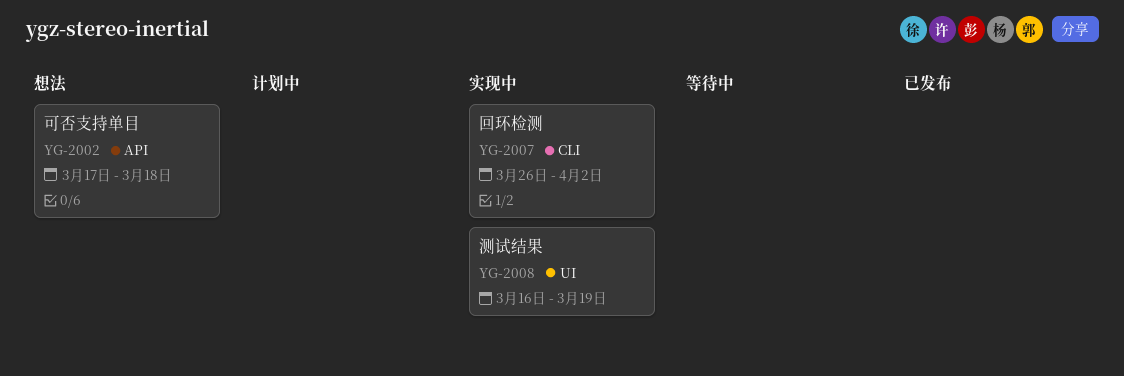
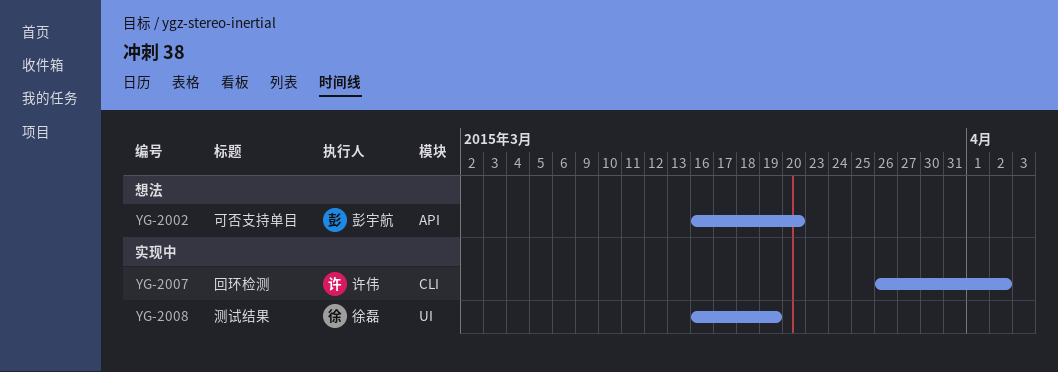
YG-2002, start: Mar 17 -> Mar 16
YG-2002, due: Mar 18 -> Mar 20

